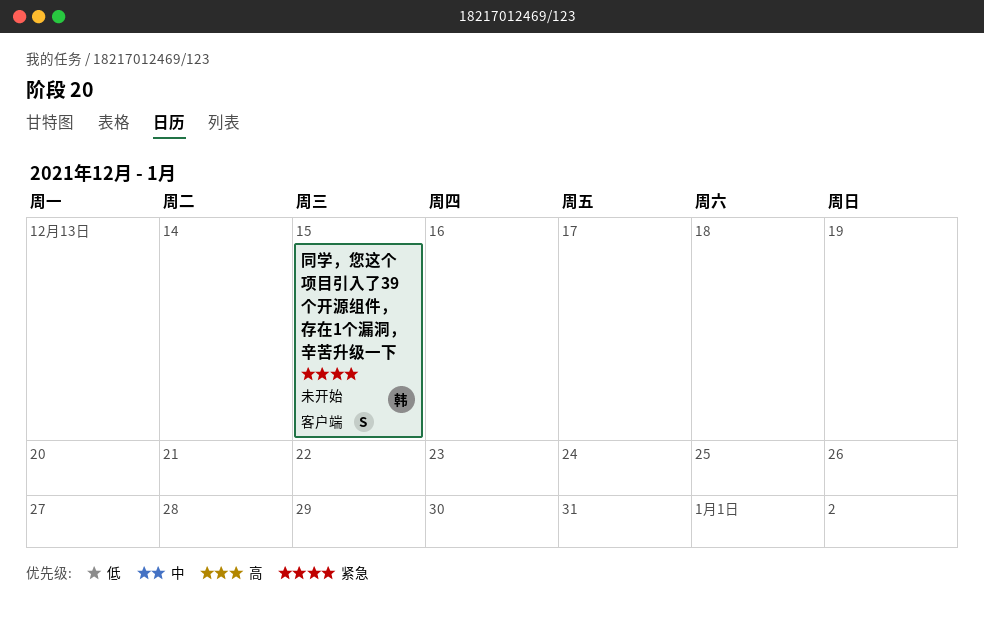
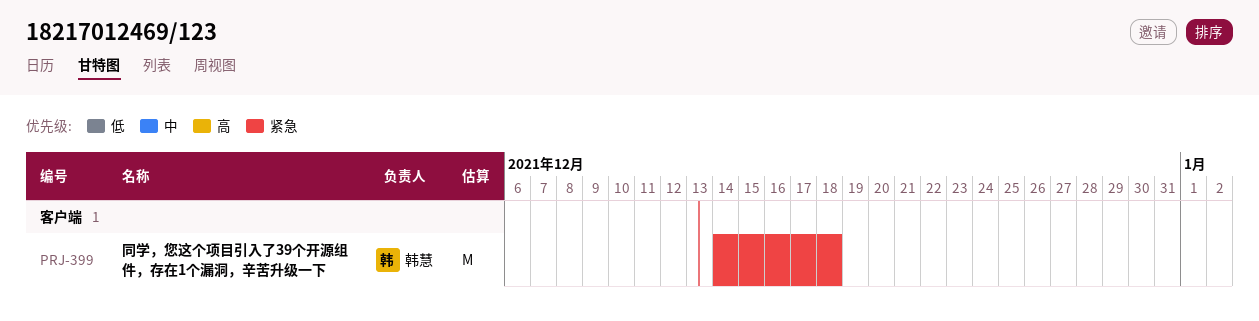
同学，您这个项目引入了39个开源组件，存在1个漏洞，辛苦升级一下, estimate: S -> M
同学，您这个项目引入了39个开源组件，存在1个漏洞，辛苦升级一下, due: Dec 15 -> Dec 18

